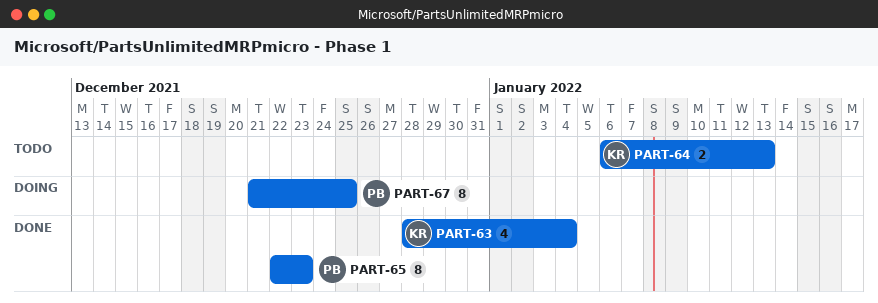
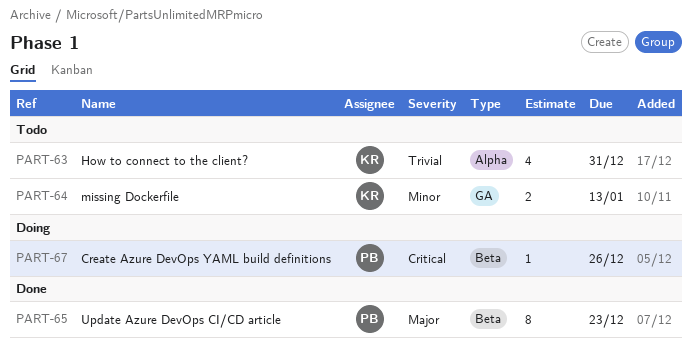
PART-63, status: Done -> Todo
PART-63, due: Jan 4 -> Dec 31
PART-67, estimate: 8 -> 1
PART-67, due: Dec 25 -> Dec 26

